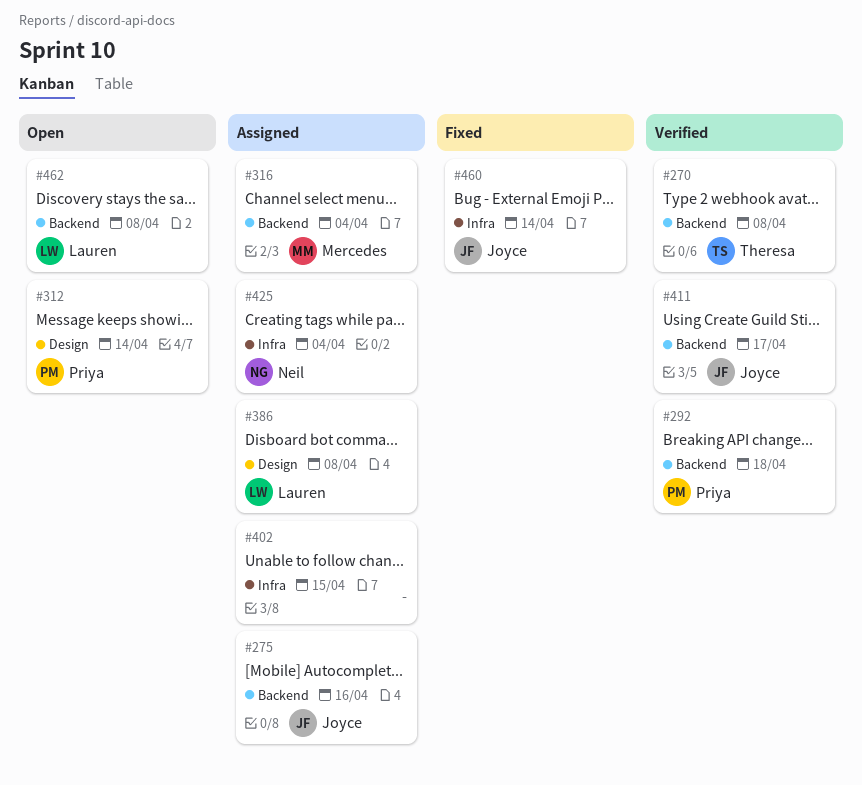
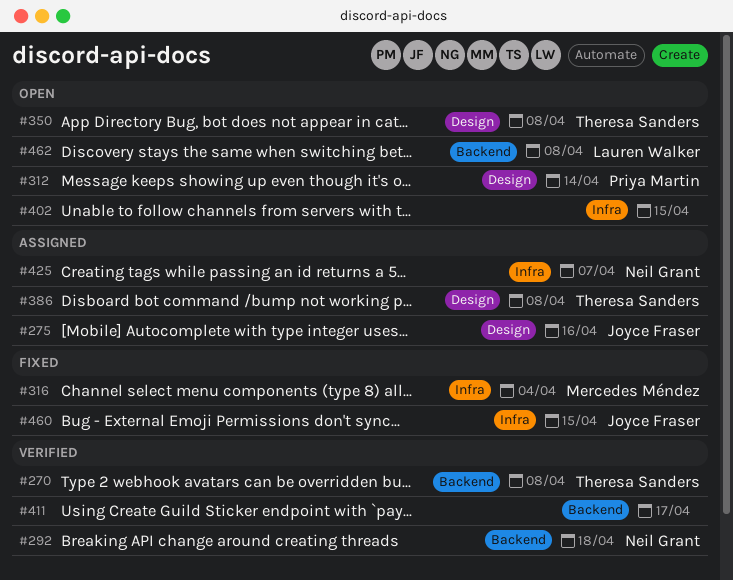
#275, label: Backend -> Design
#292, owner: Priya Martin -> Neil Grant
#316, status: Assigned -> Fixed
#316, label: Backend -> Infra
#350: none -> present
#386, owner: Lauren Walker -> Theresa Sanders
#402, status: Assigned -> Open
#411, owner: Joyce Fraser -> none
#425, due: Apr 4 -> Apr 7
#460, due: Apr 14 -> Apr 15

